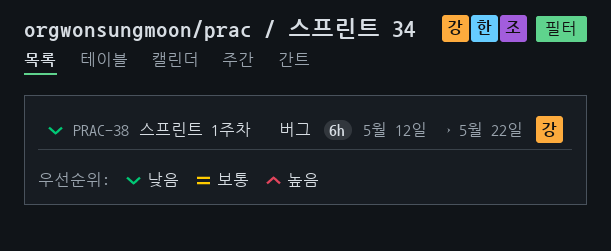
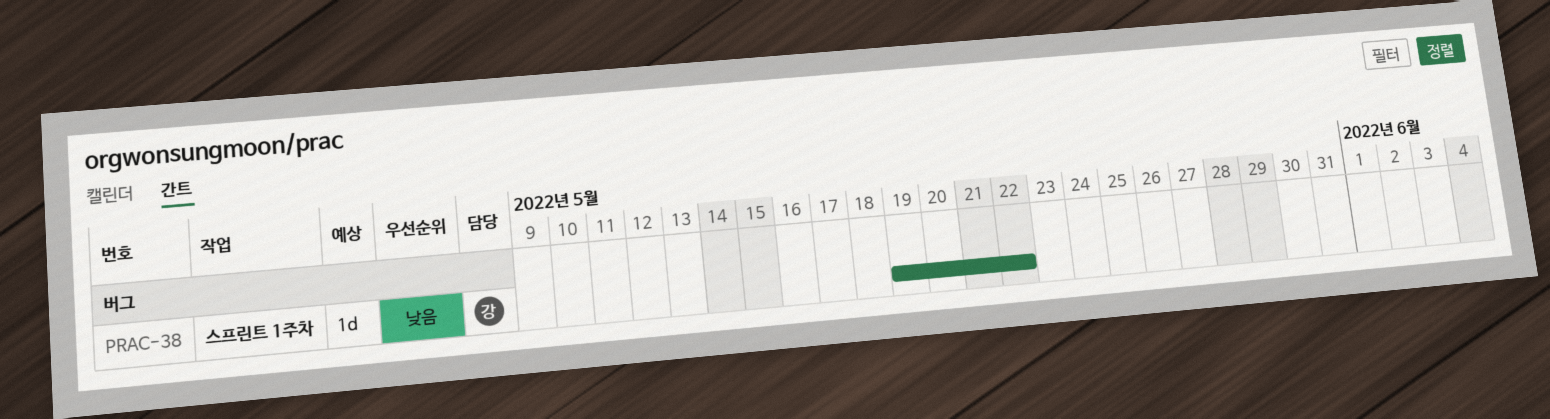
PRAC-38, estimate: 6h -> 1d
PRAC-38, start: May 12 -> May 19

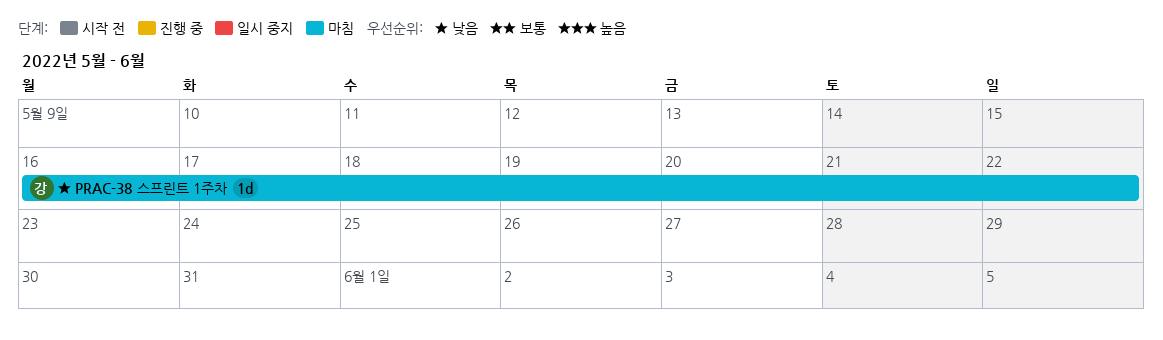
PRAC-38, start: May 19 -> May 16

